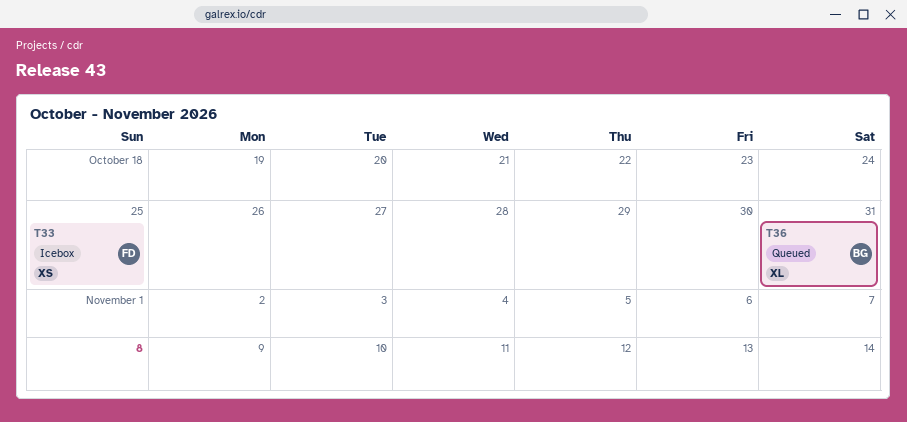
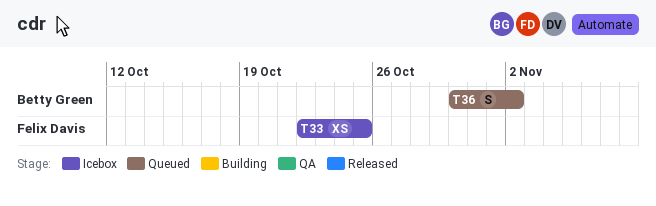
T36, estimate: XL -> S
T36, due: Oct 31 -> Nov 2

